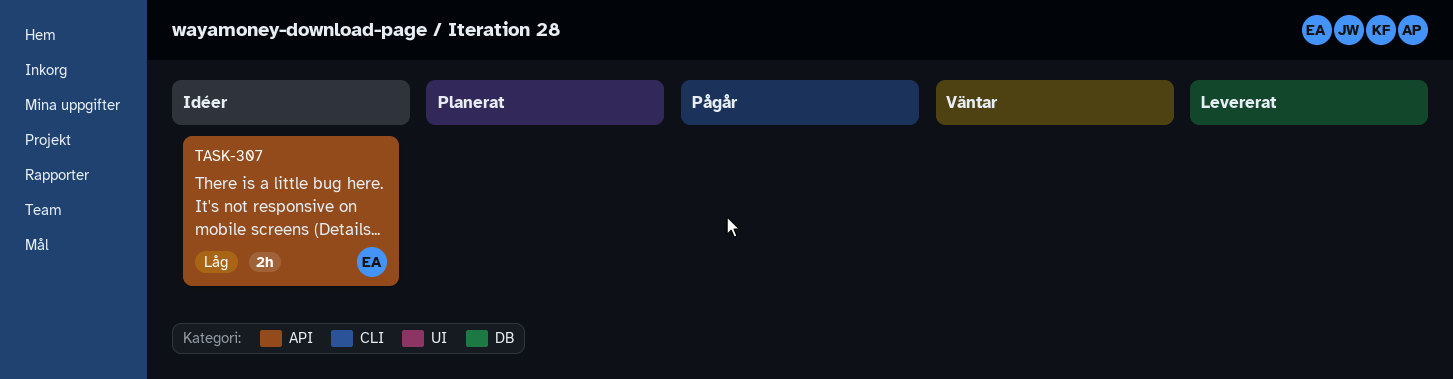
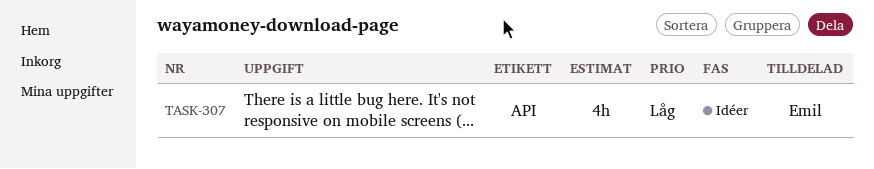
TASK-307, estimate: 2h -> 4h

